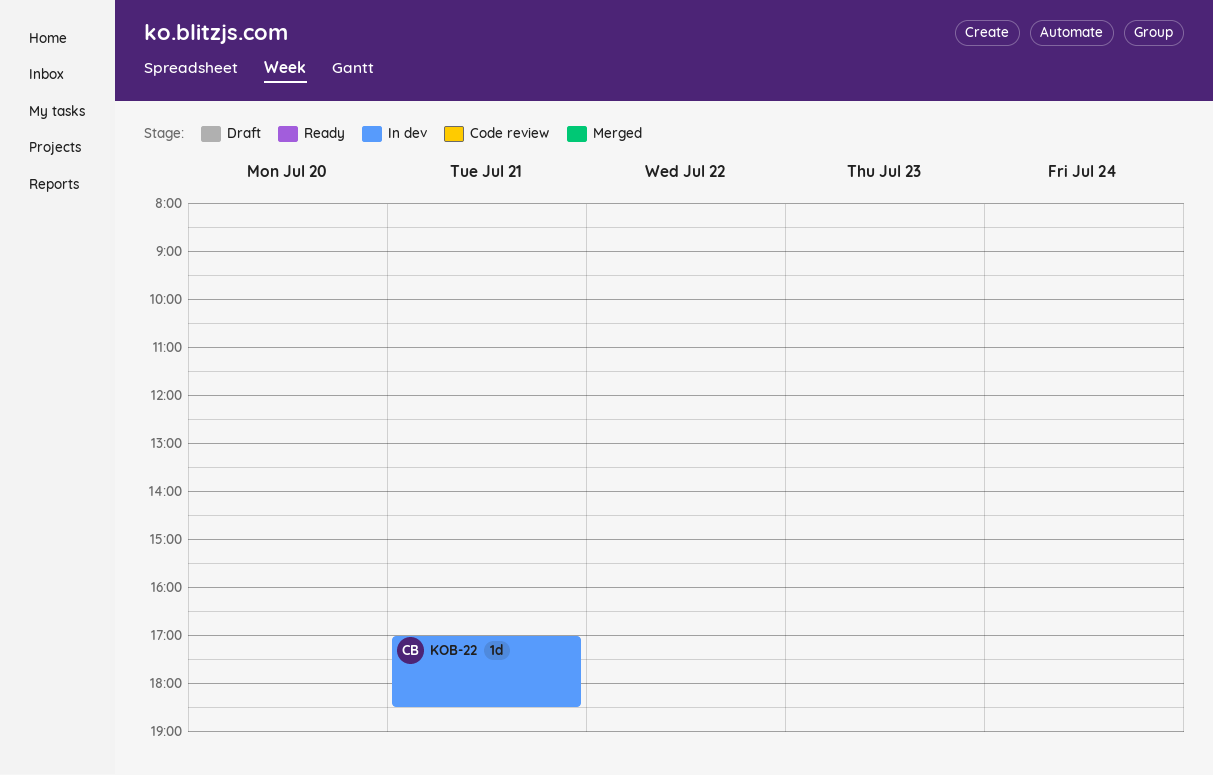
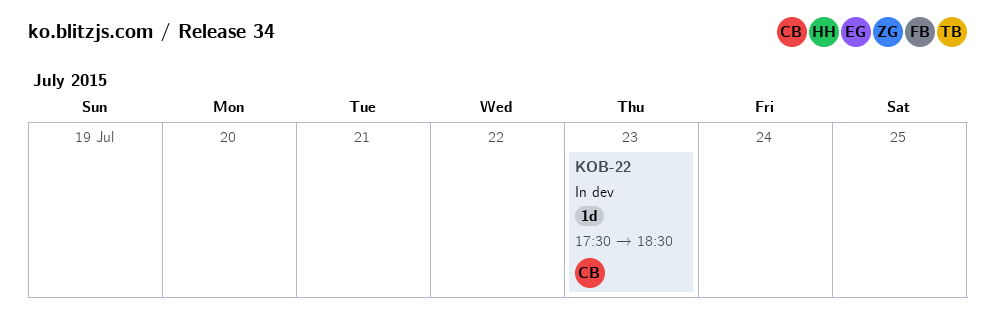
KOB-22, day: Jul 21 -> Jul 23
KOB-22, begins: 17:00 -> 17:30

